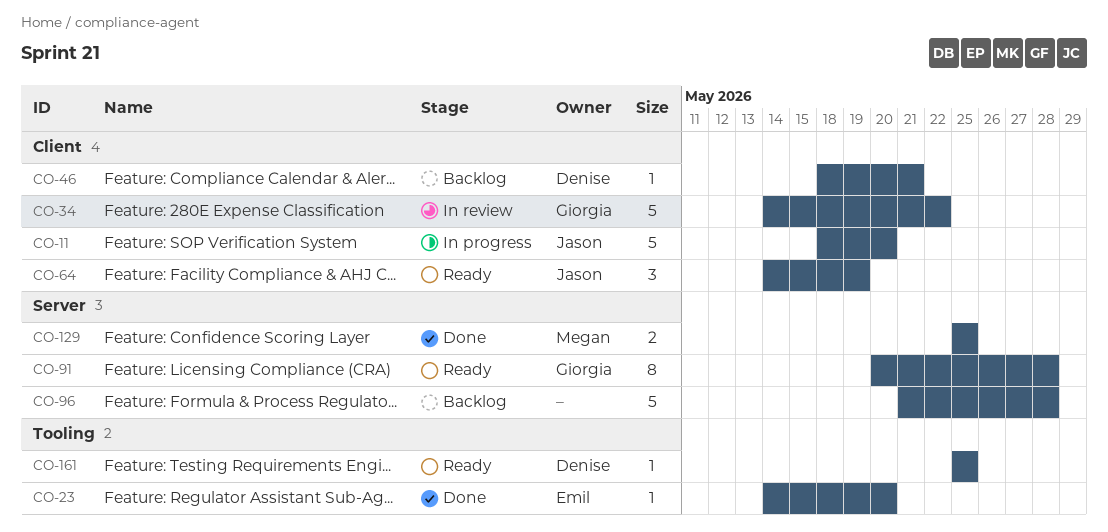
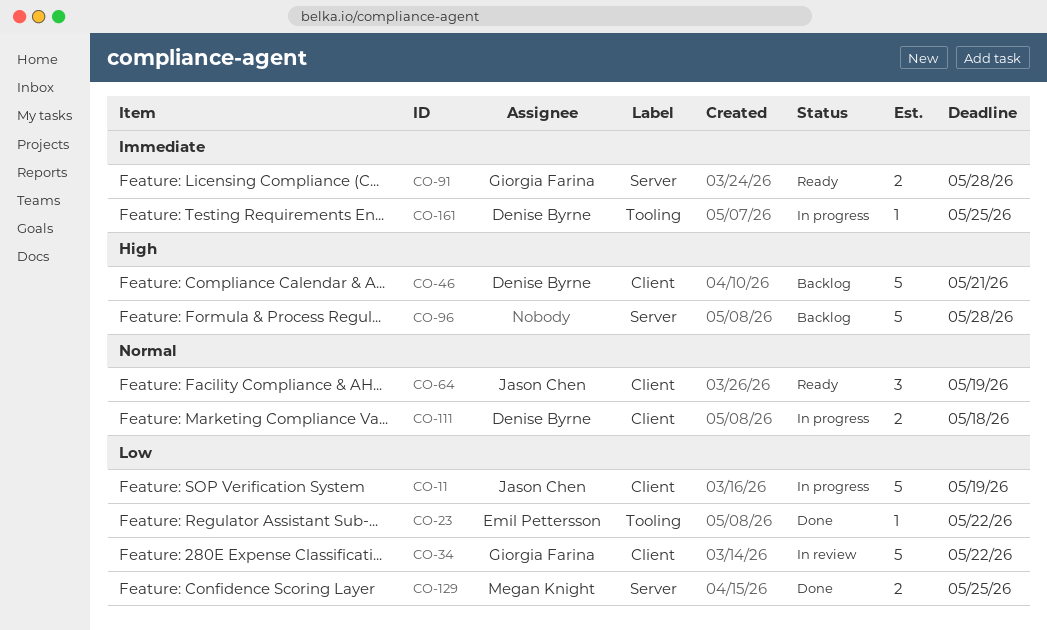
CO-11, due: May 20 -> May 19
CO-23, due: May 20 -> May 22
CO-46, estimate: 1 -> 5
CO-91, estimate: 8 -> 2
CO-111: none -> present
CO-161, status: Ready -> In progress

